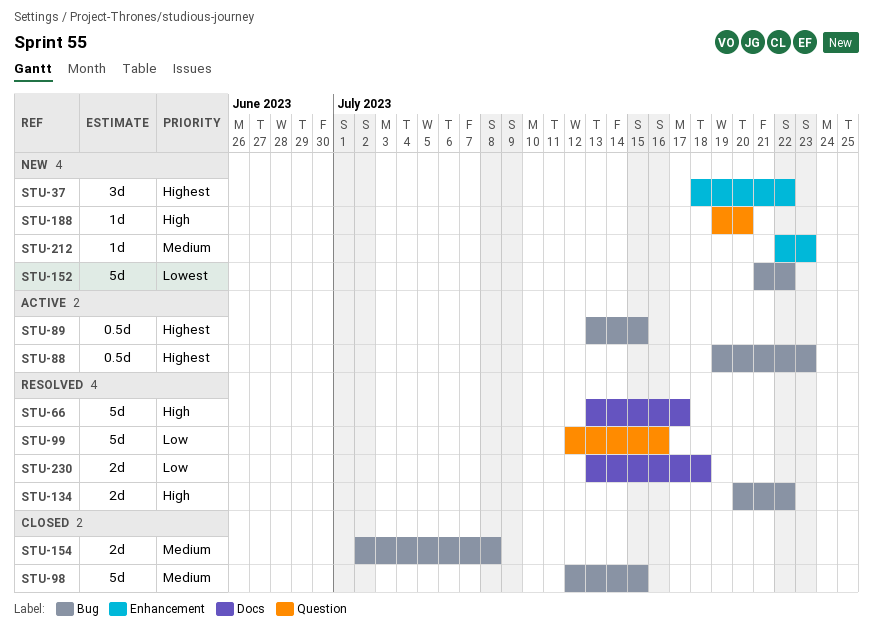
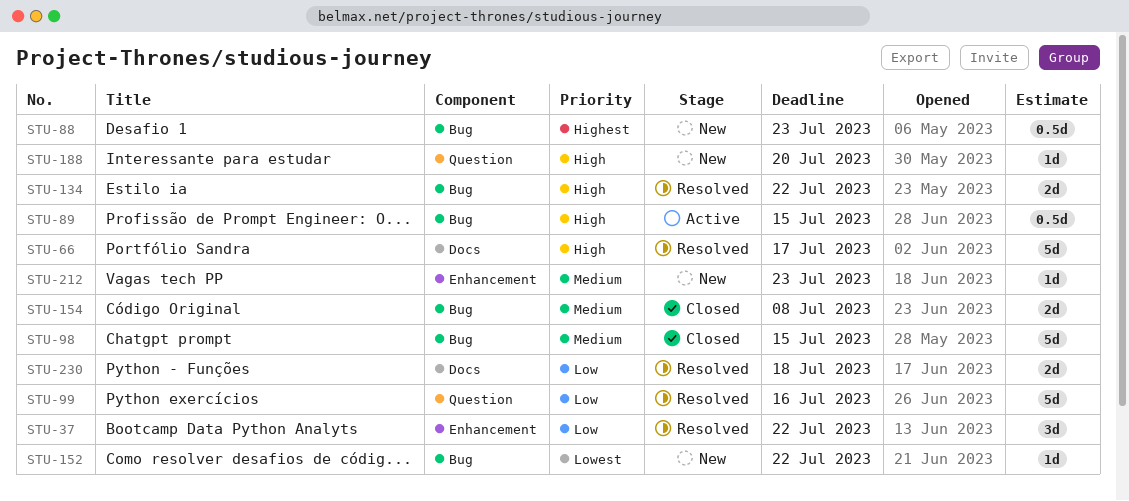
STU-37, status: New -> Resolved
STU-37, priority: Highest -> Low
STU-88, status: Active -> New
STU-89, priority: Highest -> High
STU-152, estimate: 5d -> 1d

